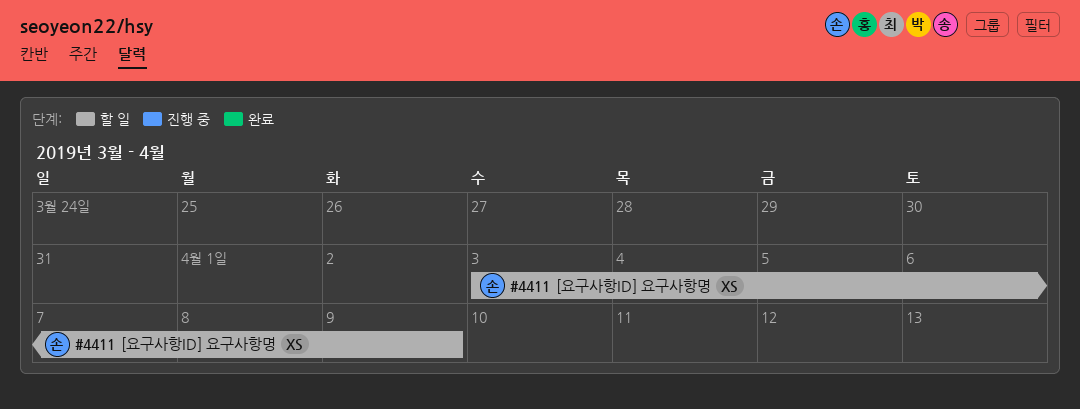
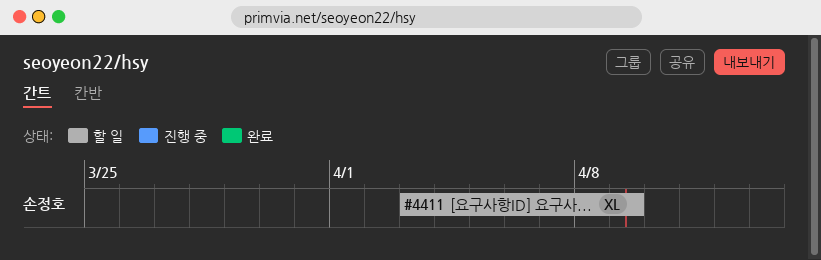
#4411, estimate: XS -> XL

